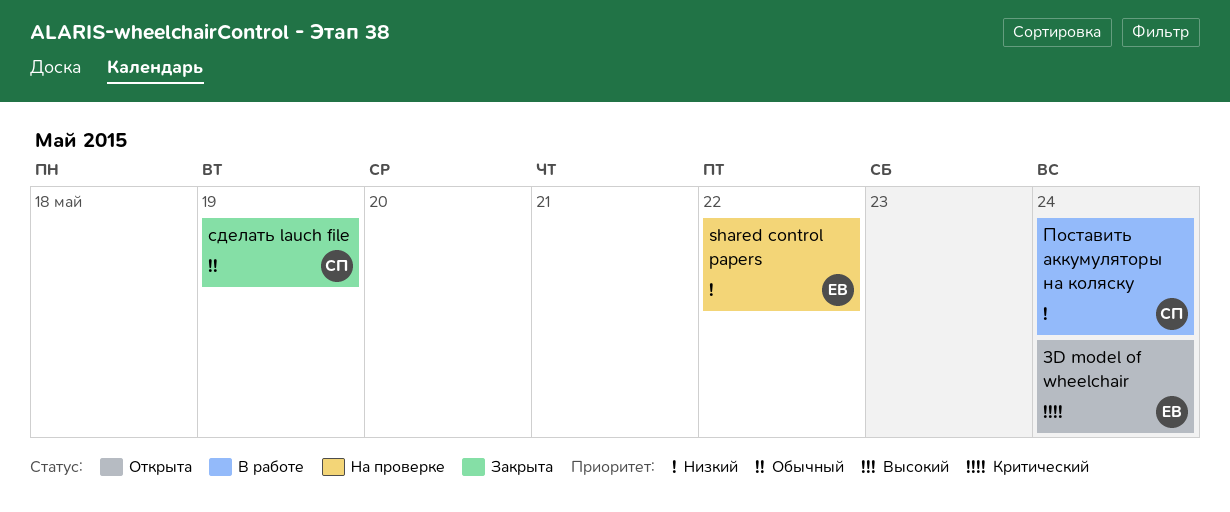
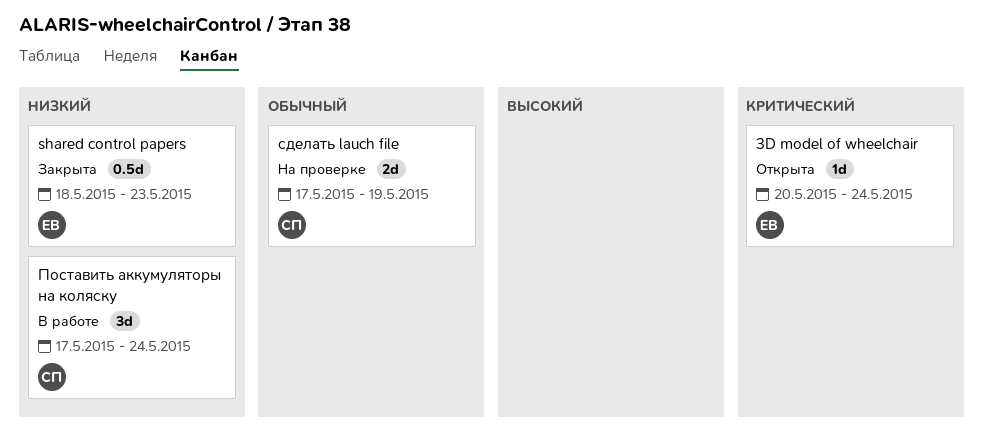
shared control papers, status: На проверке -> Закрыта
shared control papers, due: May 22 -> May 23
сделать lauch file, status: Закрыта -> На проверке

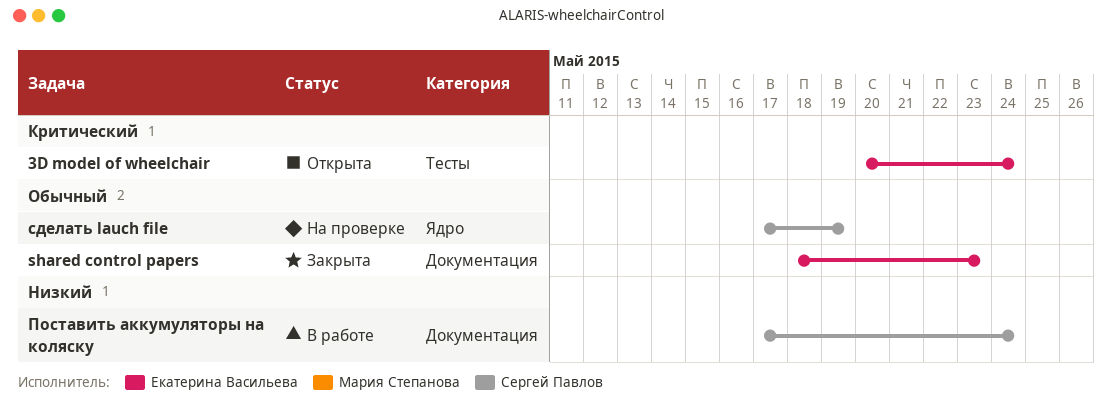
shared control papers, priority: Низкий -> Обычный

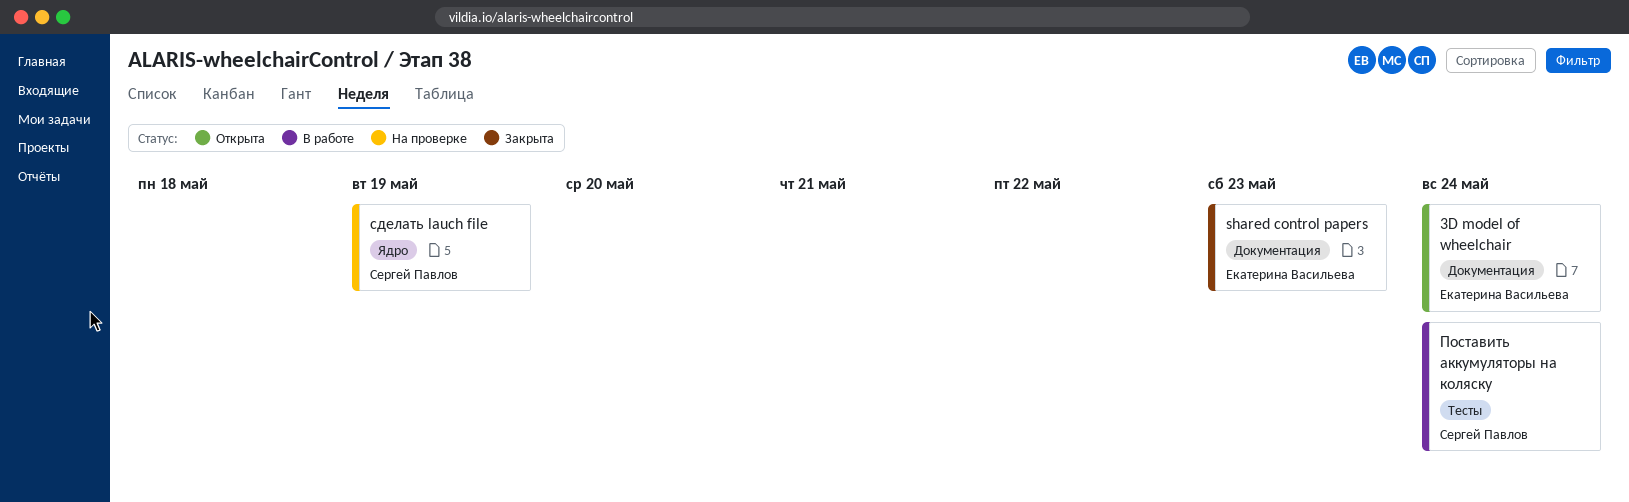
3D model of wheelchair, label: Тесты -> Документация
Поставить аккумуляторы на коляску, label: Документация -> Тесты

